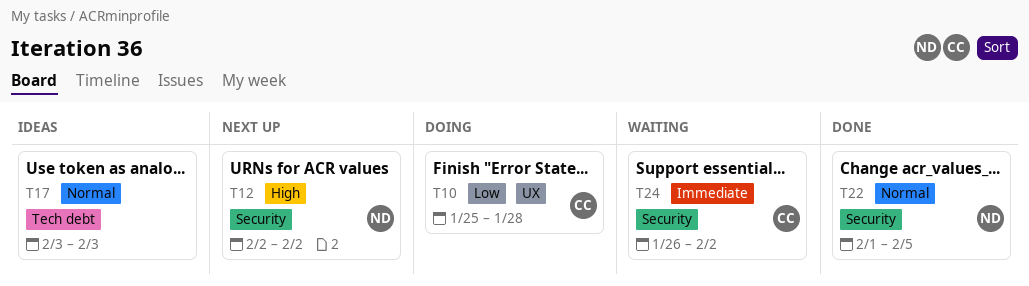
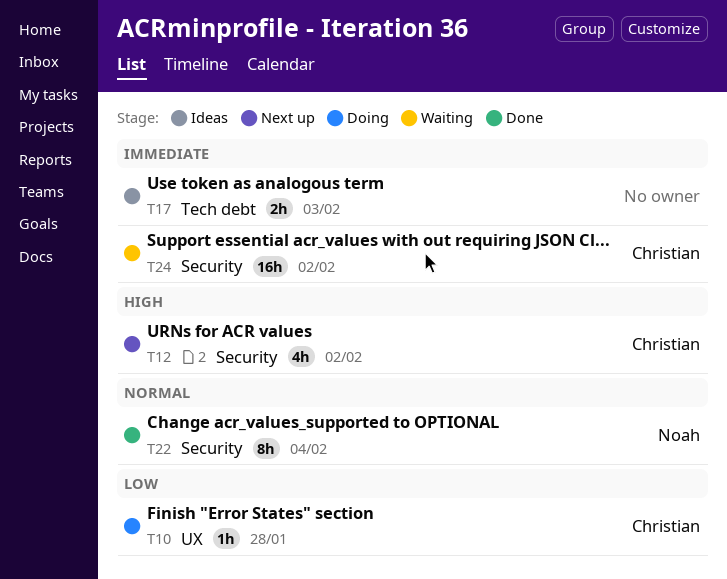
T12, owner: Noah -> Christian
T17, priority: Normal -> Immediate
T22, due: Feb 5 -> Feb 4

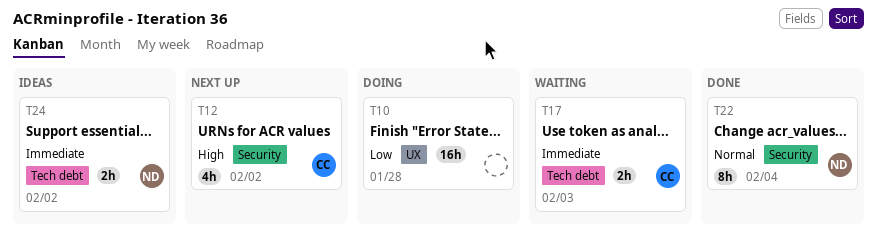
T10, owner: Christian -> none
T10, estimate: 1h -> 16h
T17, status: Ideas -> Waiting
T17, owner: none -> Christian
T24, status: Waiting -> Ideas
T24, owner: Christian -> Noah
T24, label: Security -> Tech debt
T24, estimate: 16h -> 2h

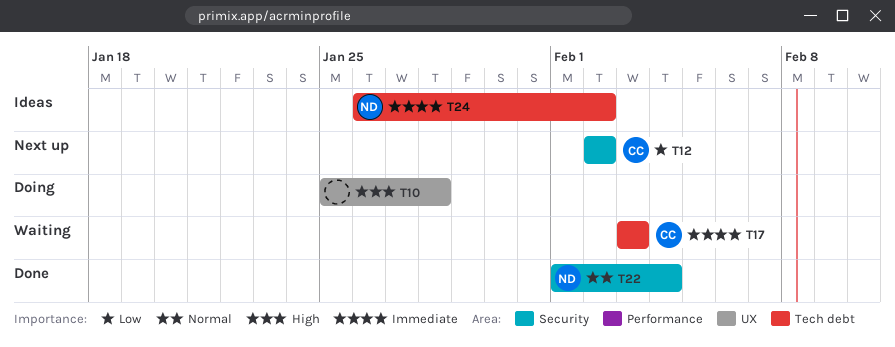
T10, priority: Low -> High
T12, priority: High -> Low

